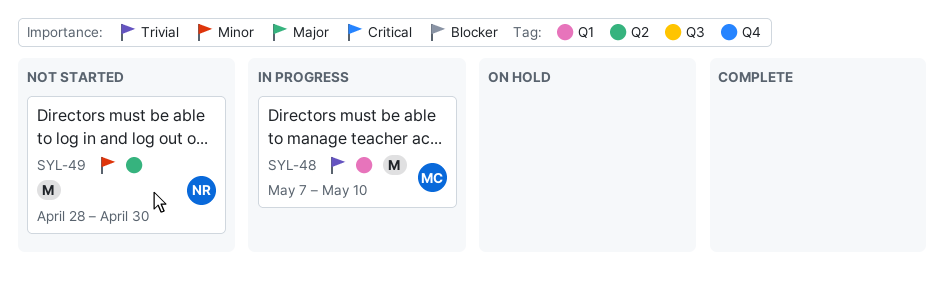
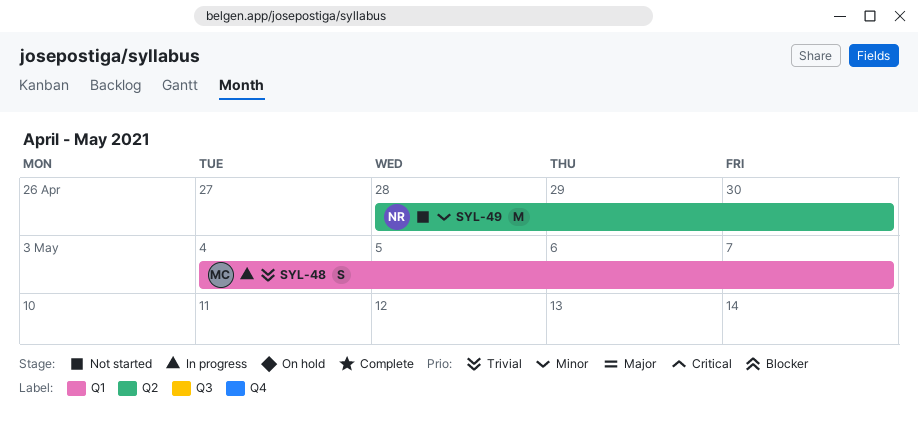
SYL-48, estimate: M -> S
SYL-48, start: May 7 -> May 4
SYL-48, due: May 10 -> May 7

